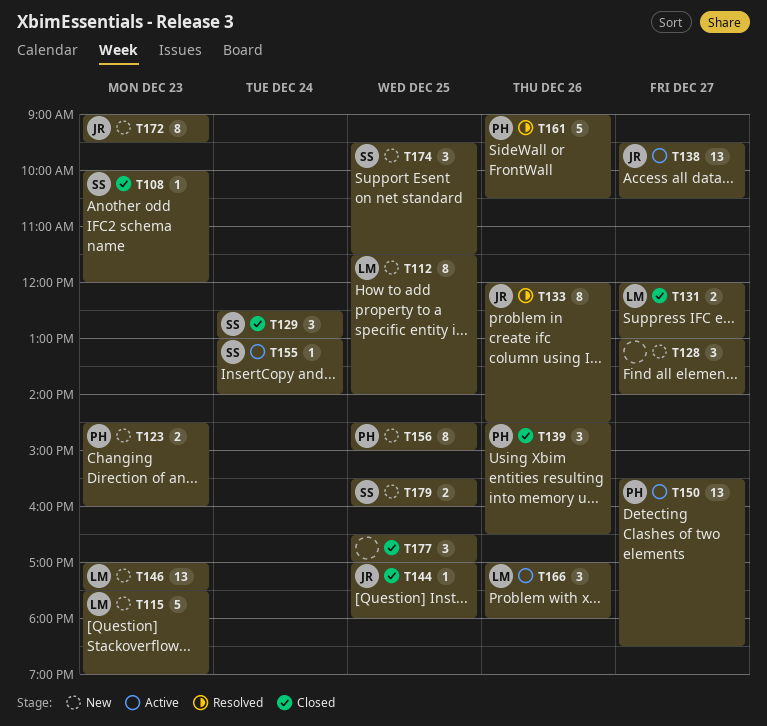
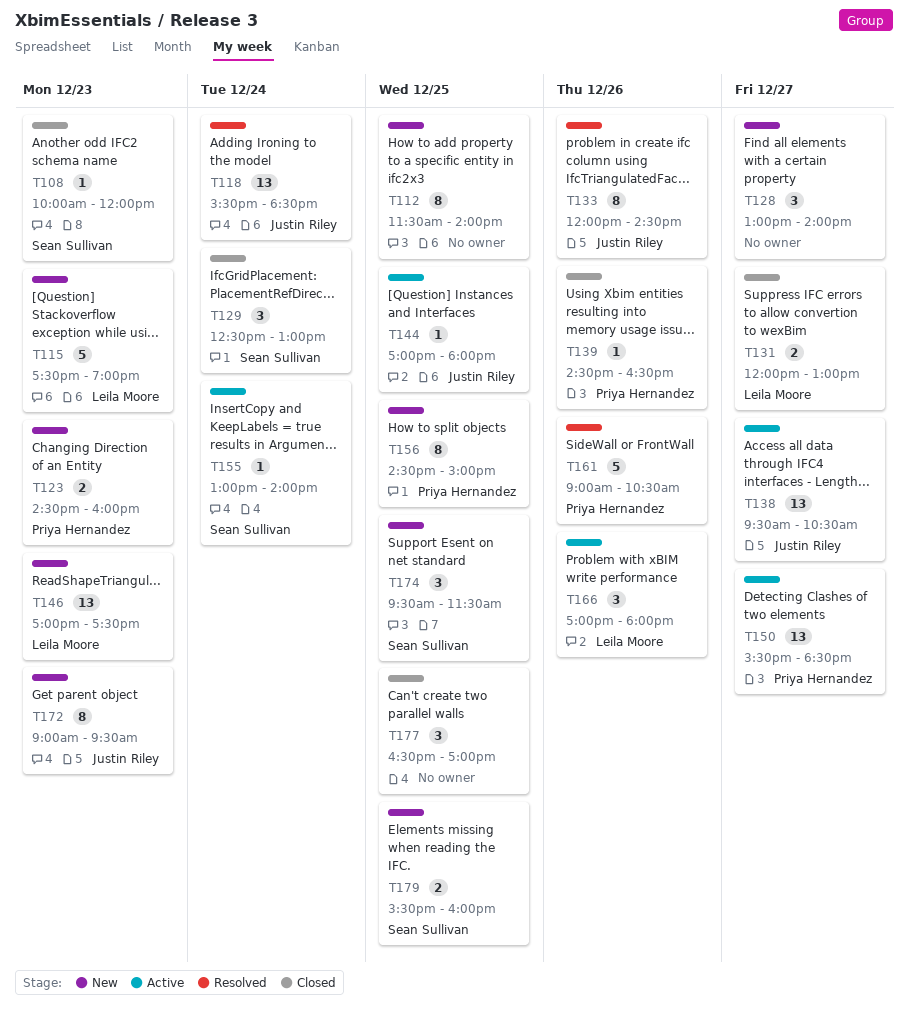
T112, owner: Leila Moore -> none
T118: none -> present
T139, estimate: 3 -> 1
T144, status: Closed -> Active

